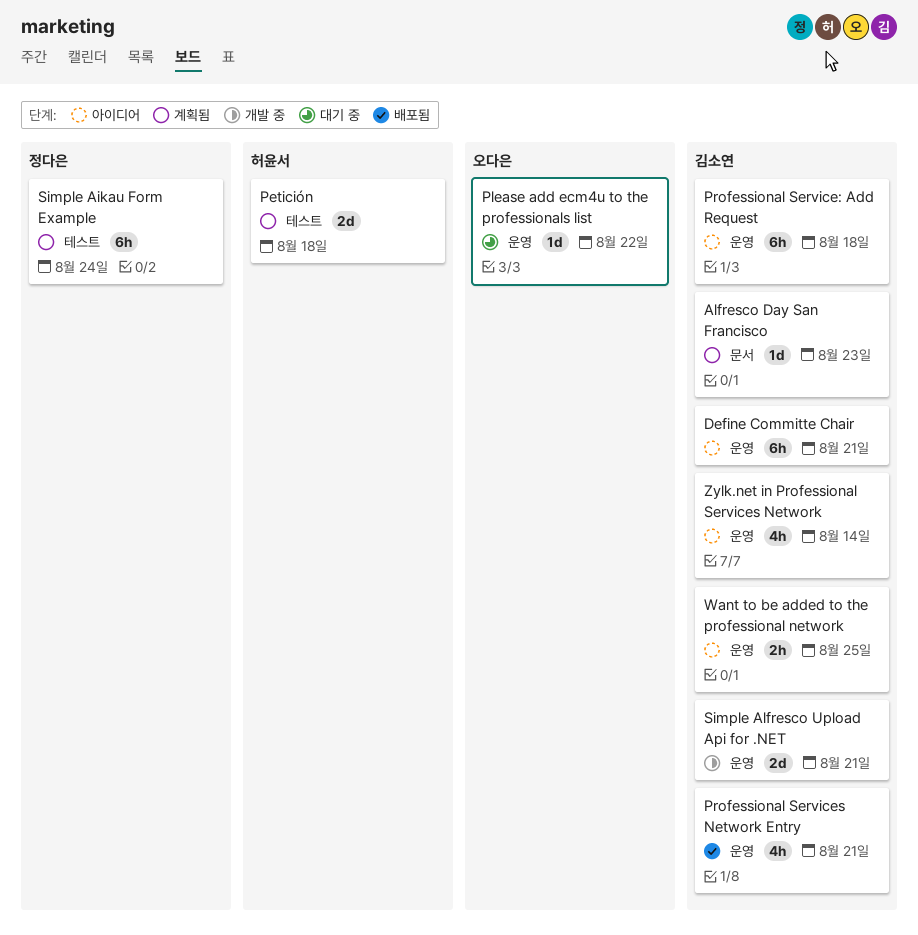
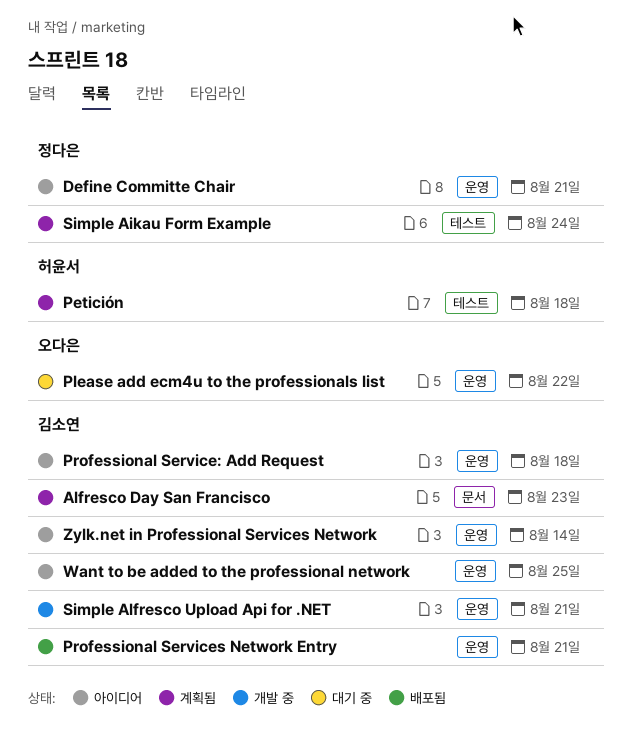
Define Committe Chair, owner: 김소연 -> 정다은

